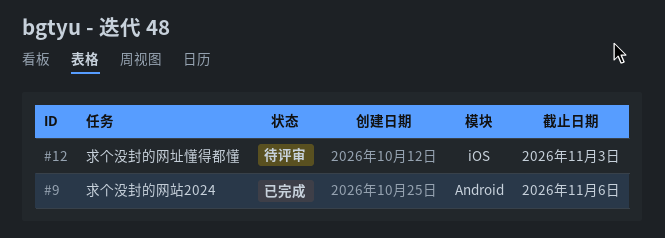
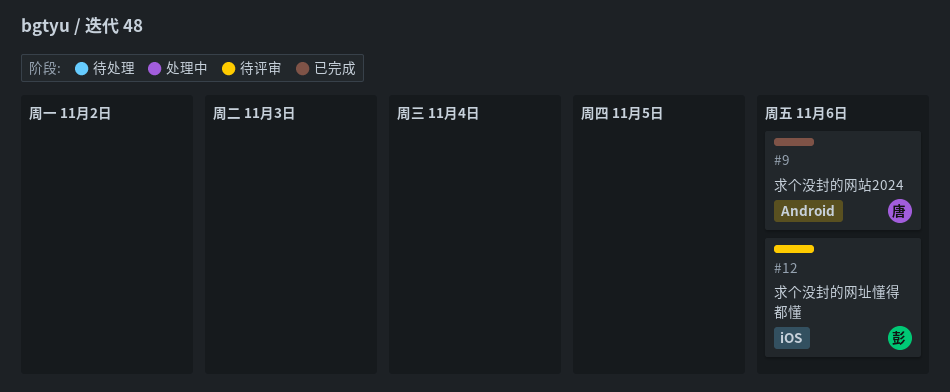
#12, due: Nov 3 -> Nov 6

